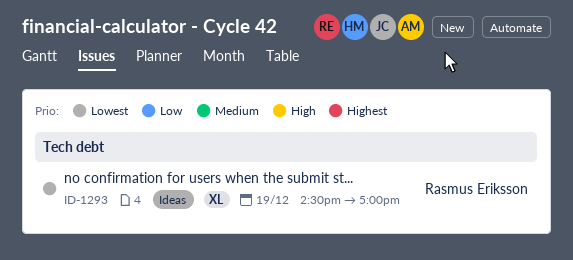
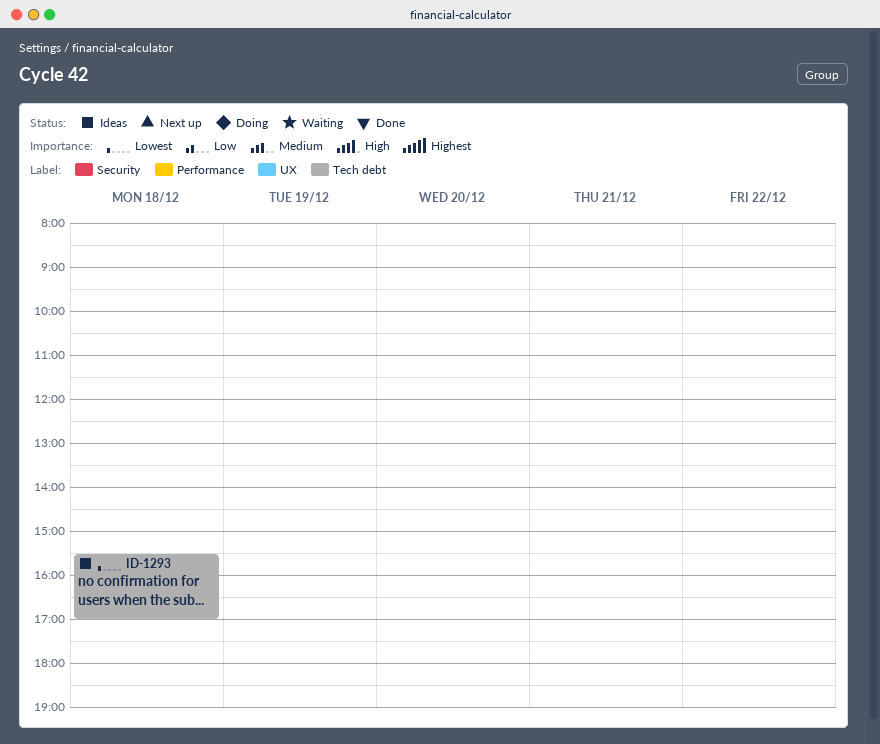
ID-1293, day: Dec 19 -> Dec 18
ID-1293, begins: 14:30 -> 15:30

